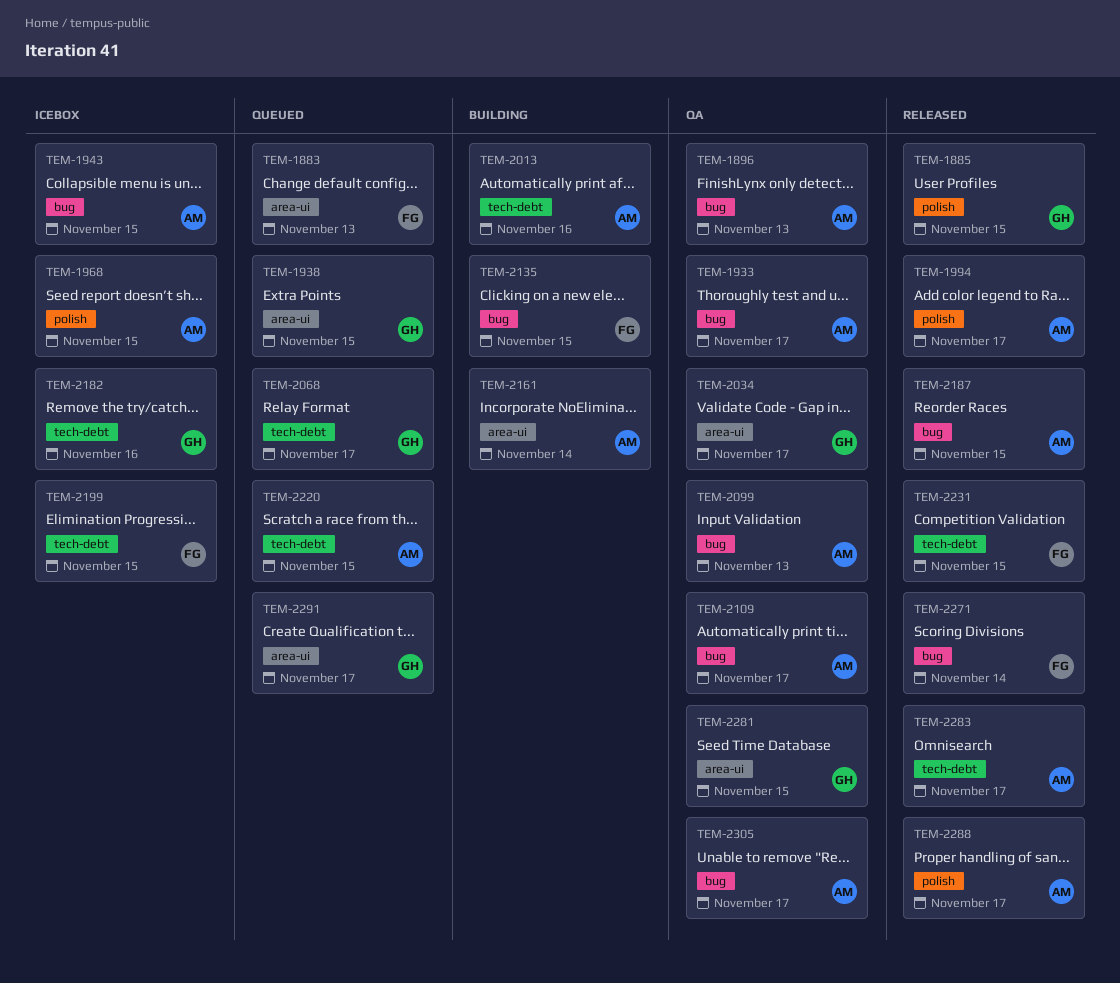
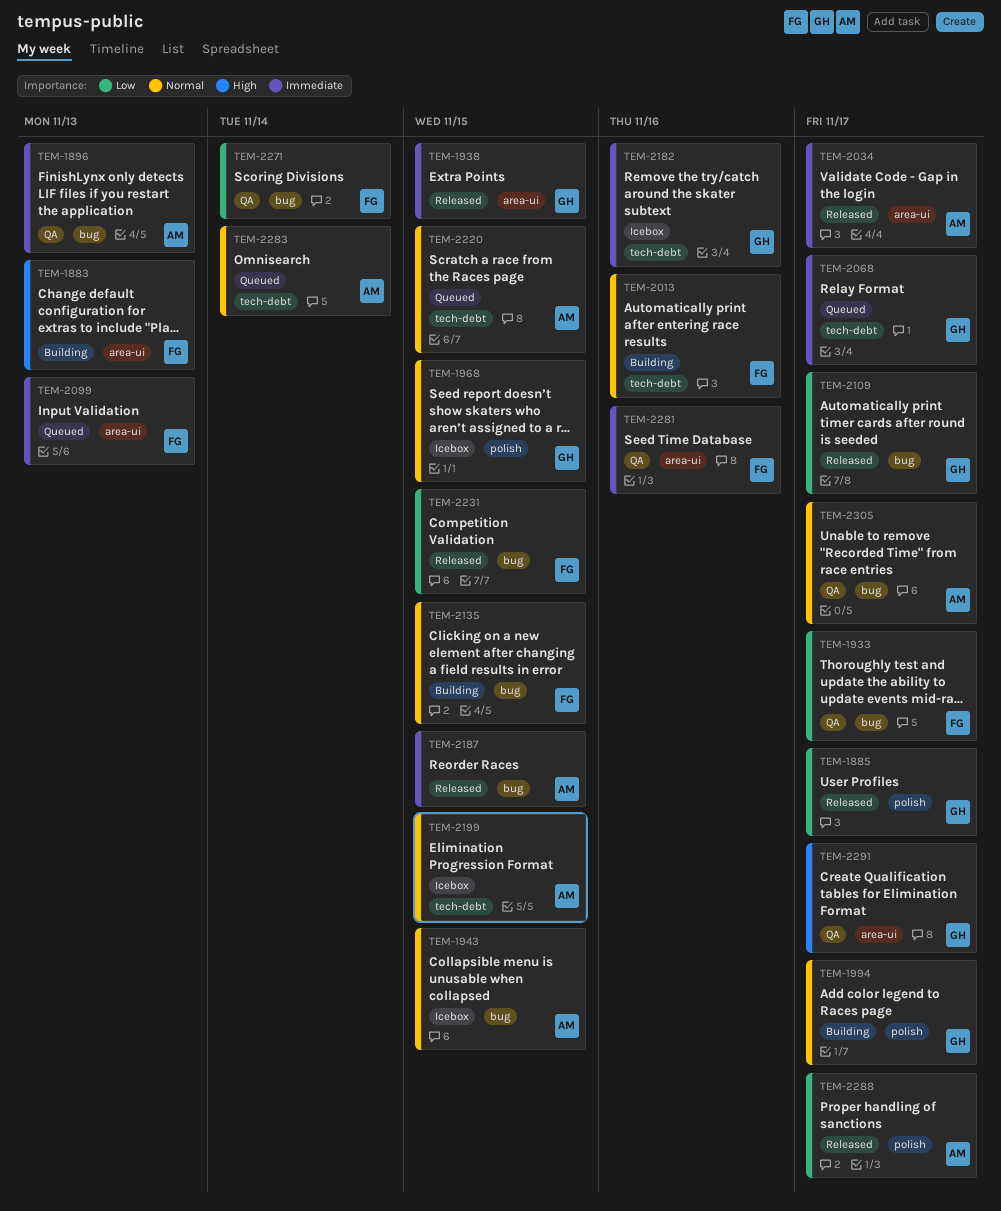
TEM-1883, status: Queued -> Building
TEM-1885, due: Nov 15 -> Nov 17
TEM-1933, owner: AM -> FG
TEM-1938, status: Queued -> Released
TEM-1968, owner: AM -> GH
TEM-1994, status: Released -> Building
TEM-1994, owner: AM -> GH
TEM-2013, owner: AM -> FG
TEM-2034, status: QA -> Released
TEM-2034, owner: GH -> AM
TEM-2099, status: QA -> Queued
TEM-2099, owner: AM -> FG
TEM-2099, label: bug -> area-ui
TEM-2109, status: QA -> Released
TEM-2109, owner: AM -> GH
TEM-2161: present -> none
TEM-2199, owner: FG -> AM
TEM-2231, label: tech-debt -> bug
TEM-2271, status: Released -> QA
TEM-2281, owner: GH -> FG
TEM-2281, due: Nov 15 -> Nov 16
TEM-2283, status: Released -> Queued
TEM-2283, due: Nov 17 -> Nov 14
TEM-2291, status: Queued -> QA

